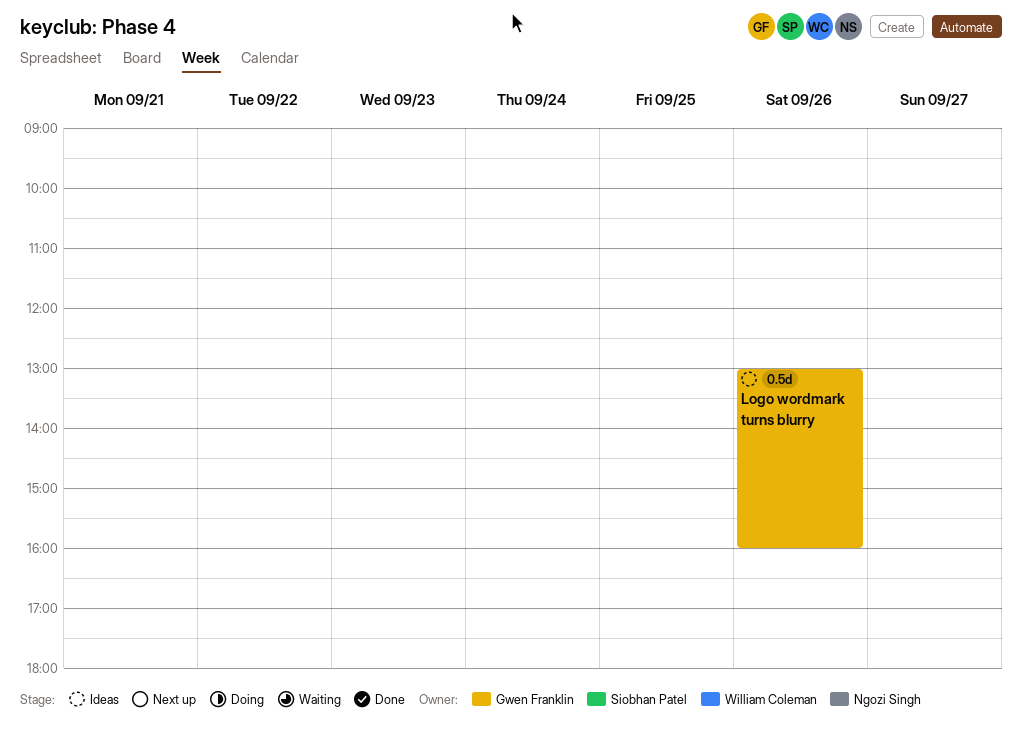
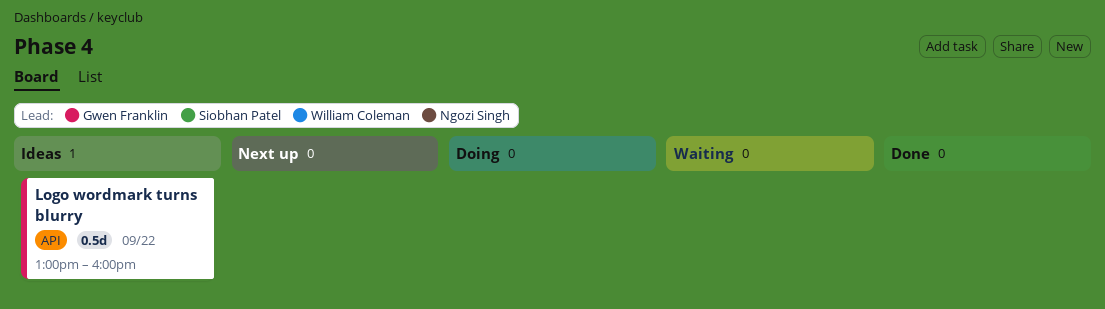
Logo wordmark turns blurry, day: Sep 26 -> Sep 22

